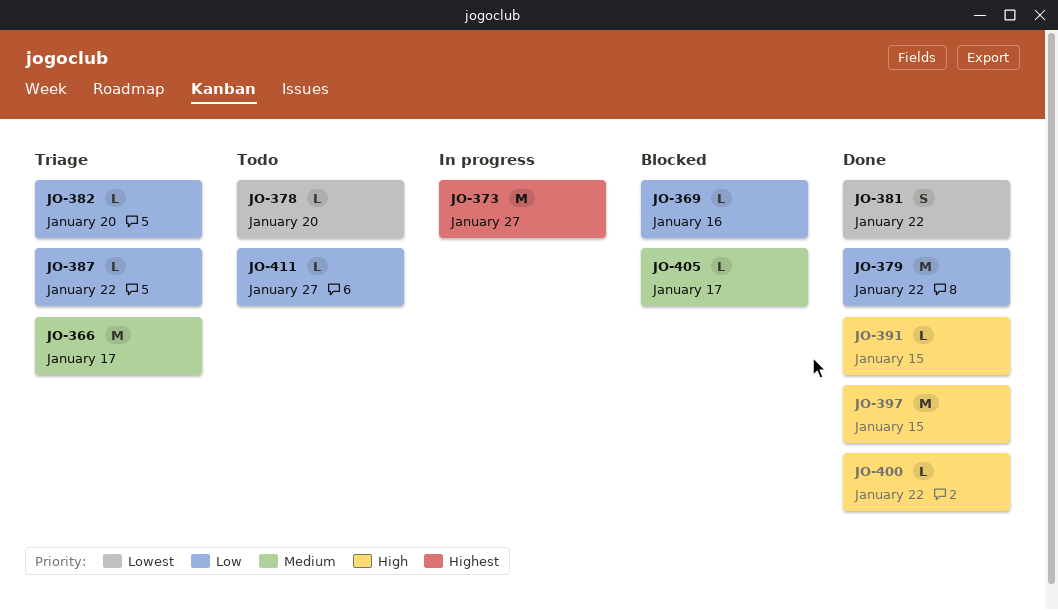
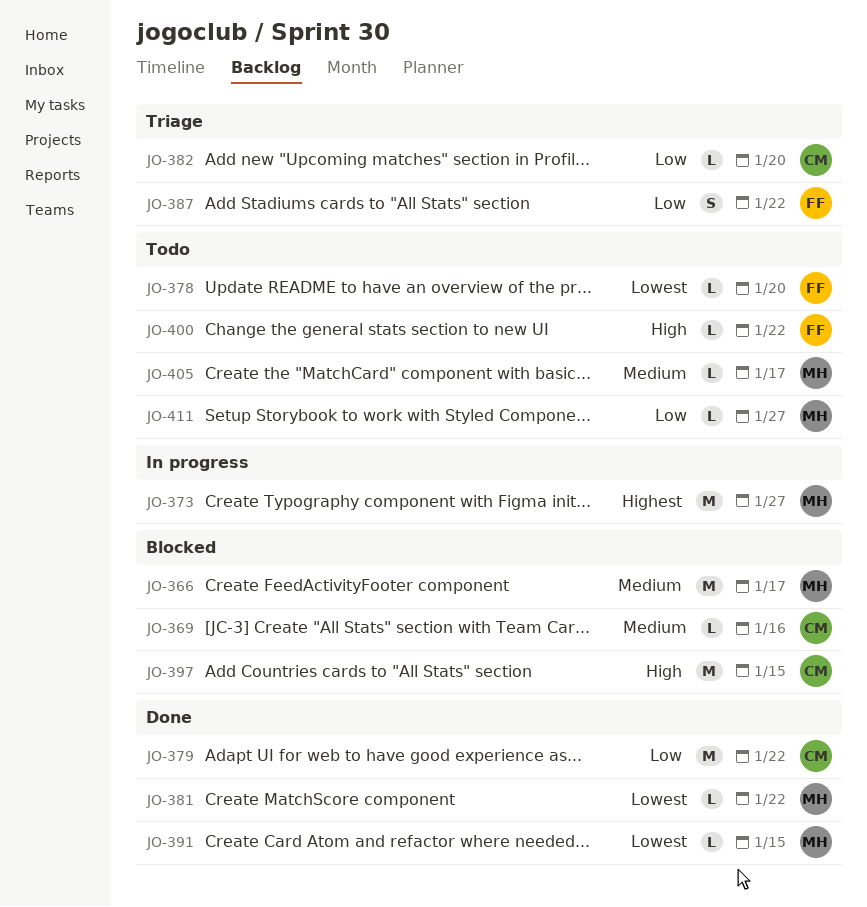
JO-366, status: Triage -> Blocked
JO-369, priority: Low -> Medium
JO-381, estimate: S -> L
JO-387, estimate: L -> S
JO-391, priority: High -> Lowest
JO-397, status: Done -> Blocked
JO-400, status: Done -> Todo
JO-405, status: Blocked -> Todo

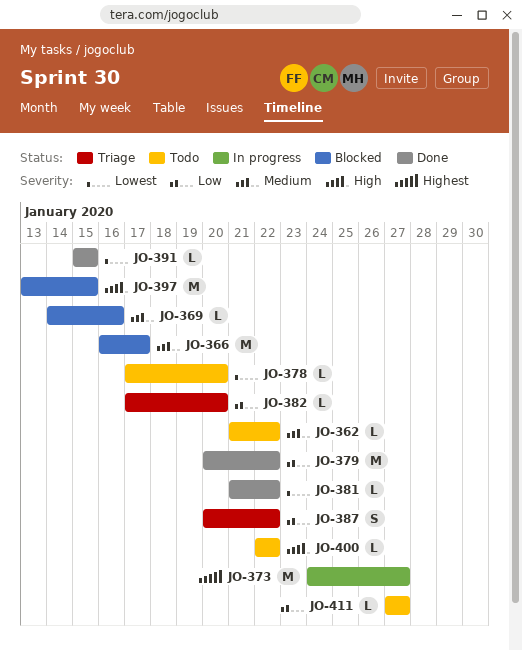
JO-362: none -> present
JO-405: present -> none

